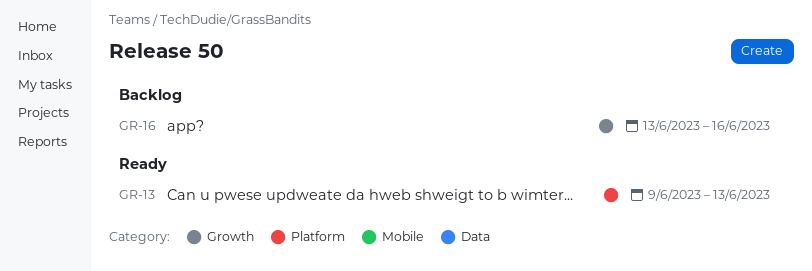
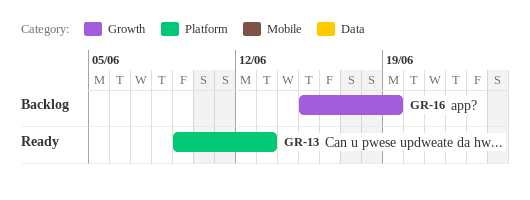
GR-16, start: Jun 13 -> Jun 15
GR-16, due: Jun 16 -> Jun 19

